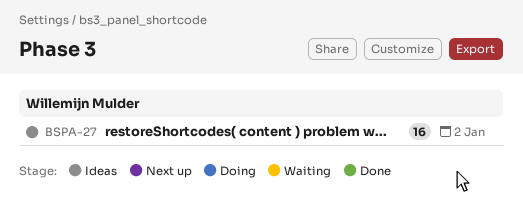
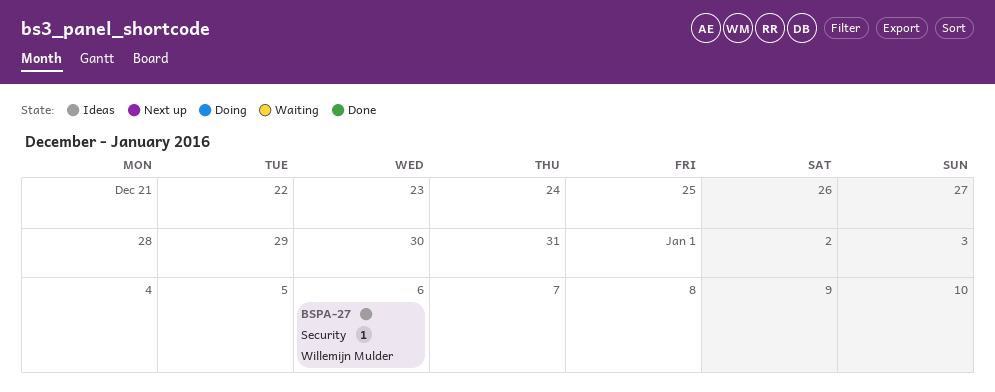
BSPA-27, estimate: 16 -> 1
BSPA-27, due: Jan 2 -> Jan 6

